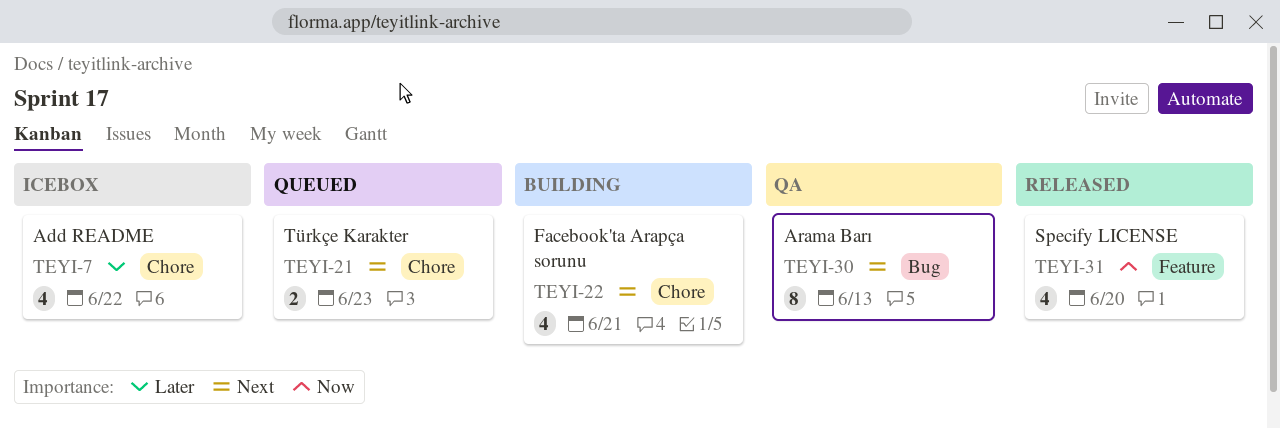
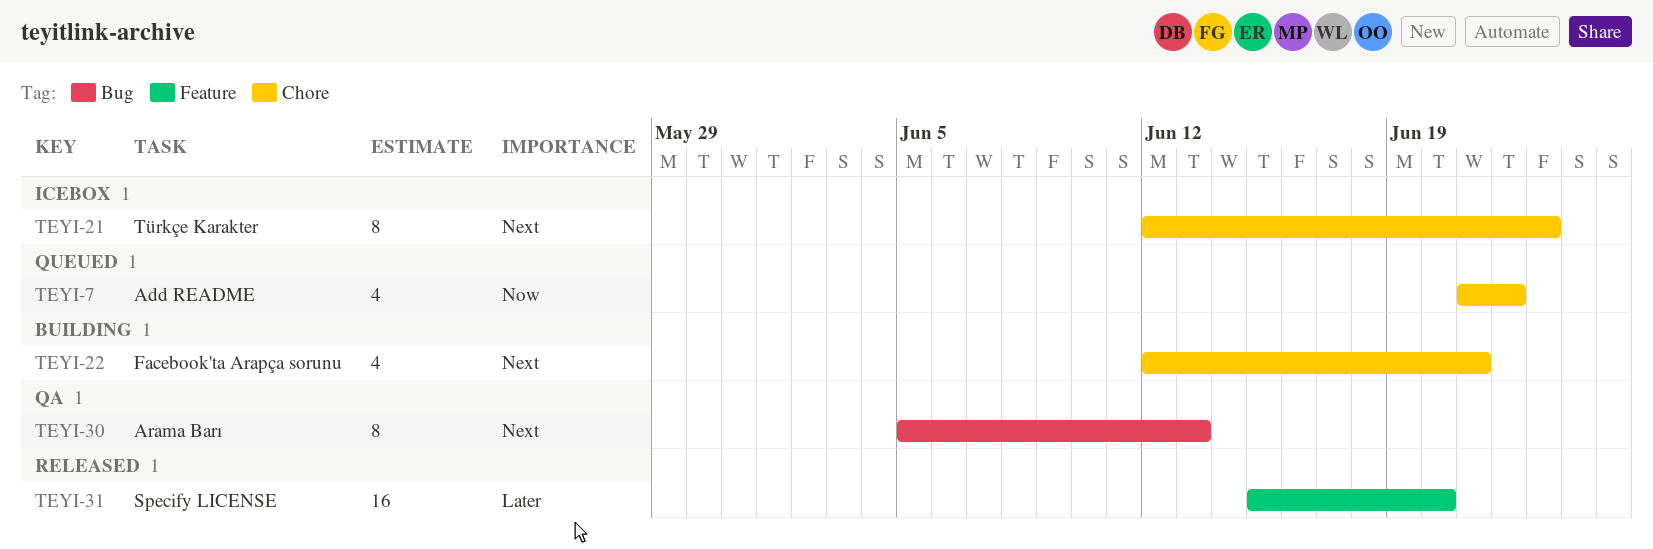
TEYI-7, status: Icebox -> Queued
TEYI-7, priority: Later -> Now
TEYI-21, status: Queued -> Icebox
TEYI-21, estimate: 2 -> 8
TEYI-31, priority: Now -> Later
TEYI-31, estimate: 4 -> 16

